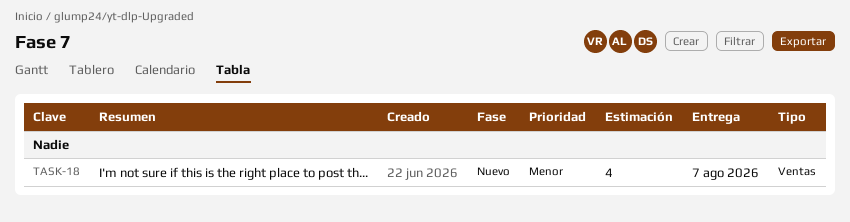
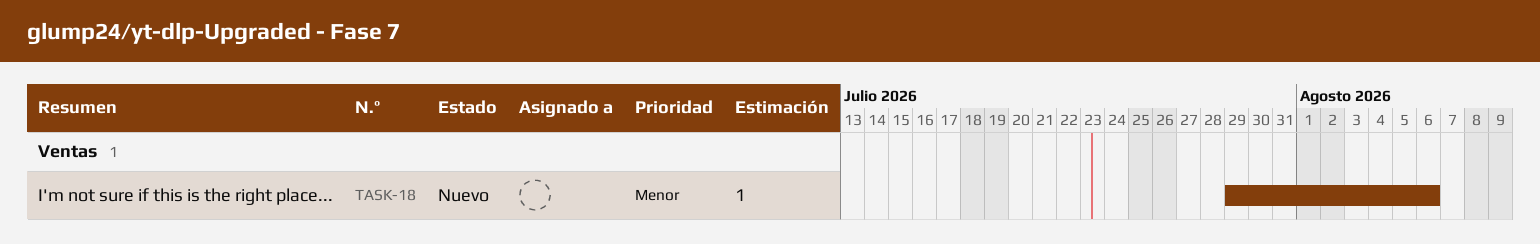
TASK-18, estimate: 4 -> 1
TASK-18, due: Aug 7 -> Aug 6

